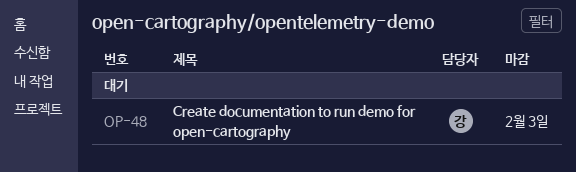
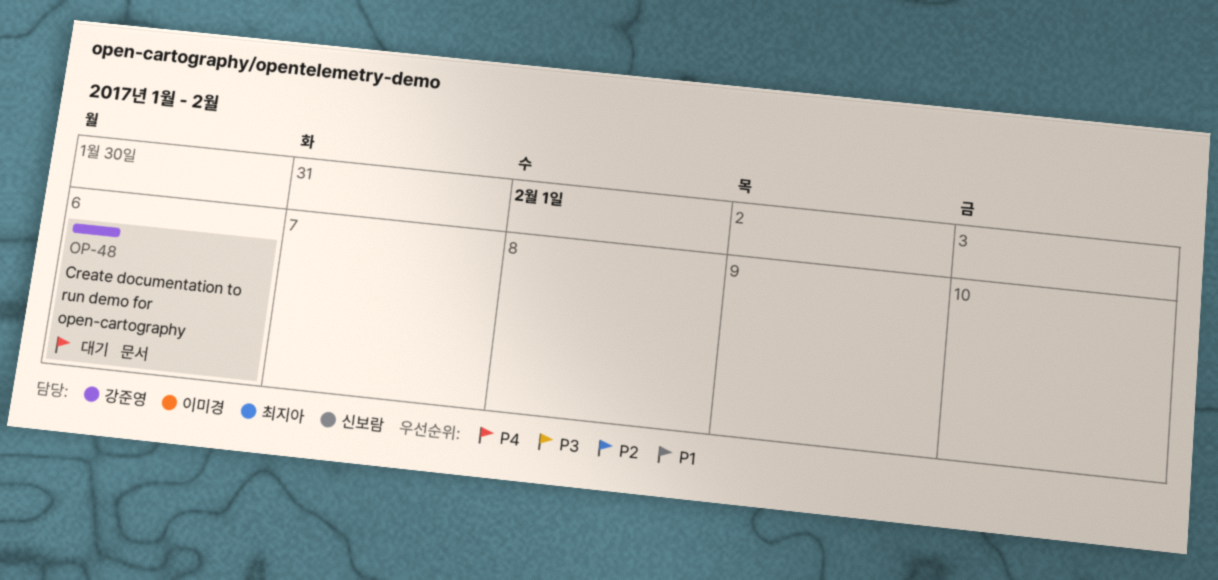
OP-48, due: Feb 3 -> Feb 6

